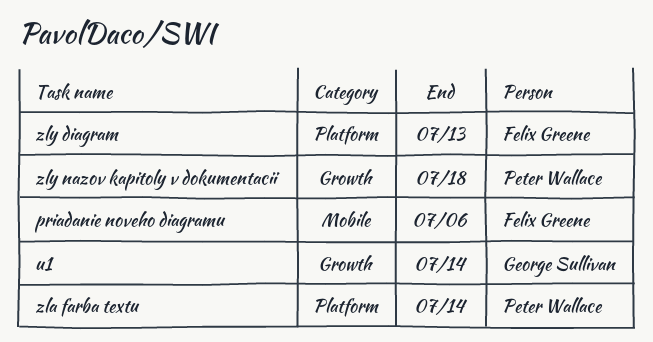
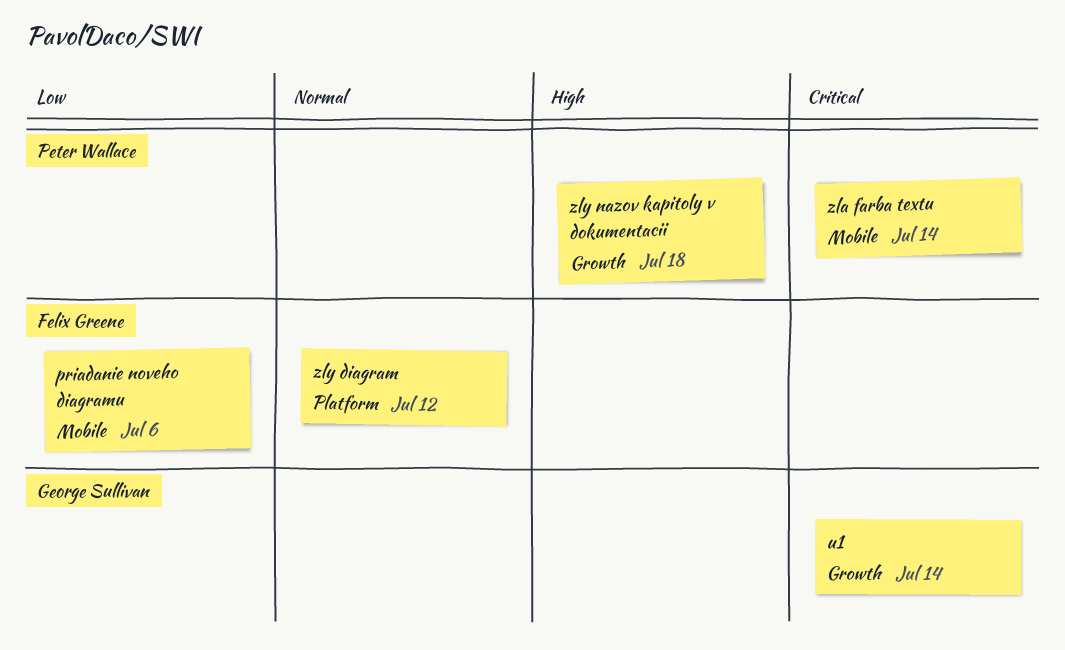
zla farba textu, label: Platform -> Mobile
zly diagram, due: Jul 13 -> Jul 12

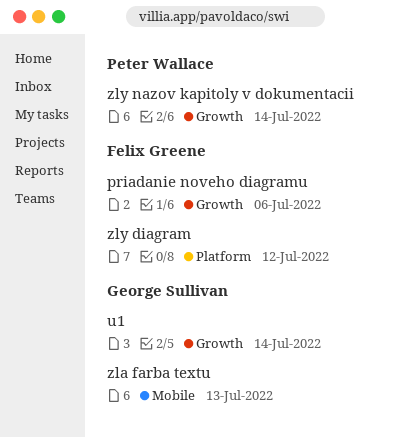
priadanie noveho diagramu, label: Mobile -> Growth
zla farba textu, owner: Peter Wallace -> George Sullivan
zla farba textu, due: Jul 14 -> Jul 13
zly nazov kapitoly v dokumentacii, due: Jul 18 -> Jul 14

